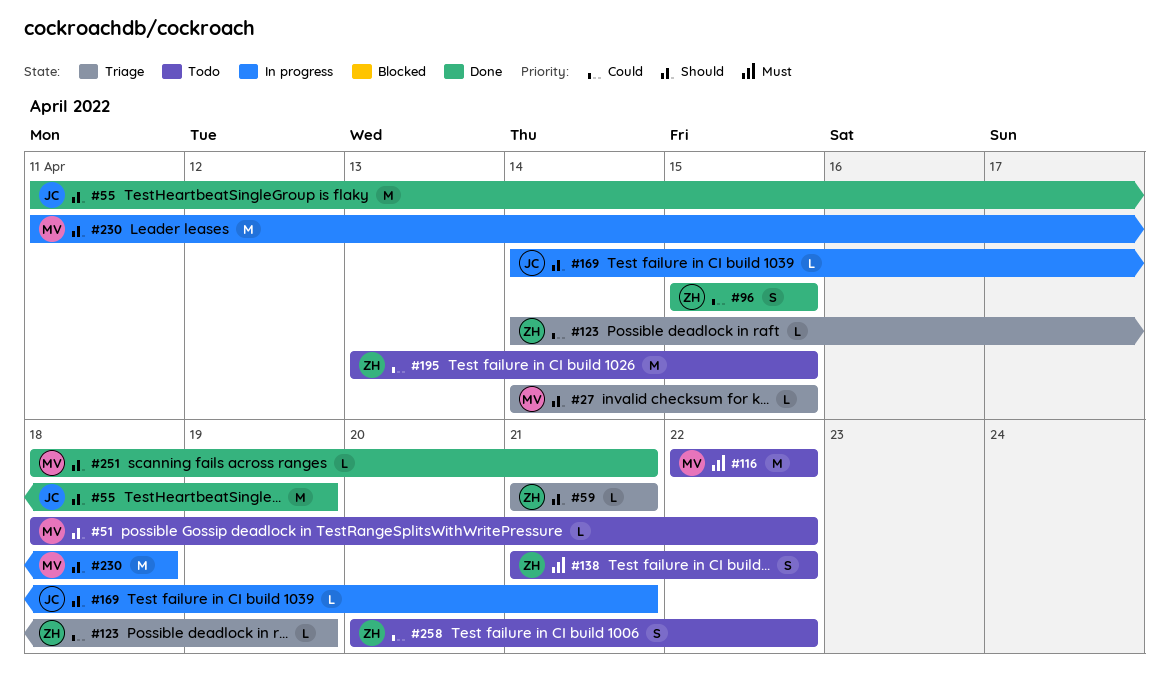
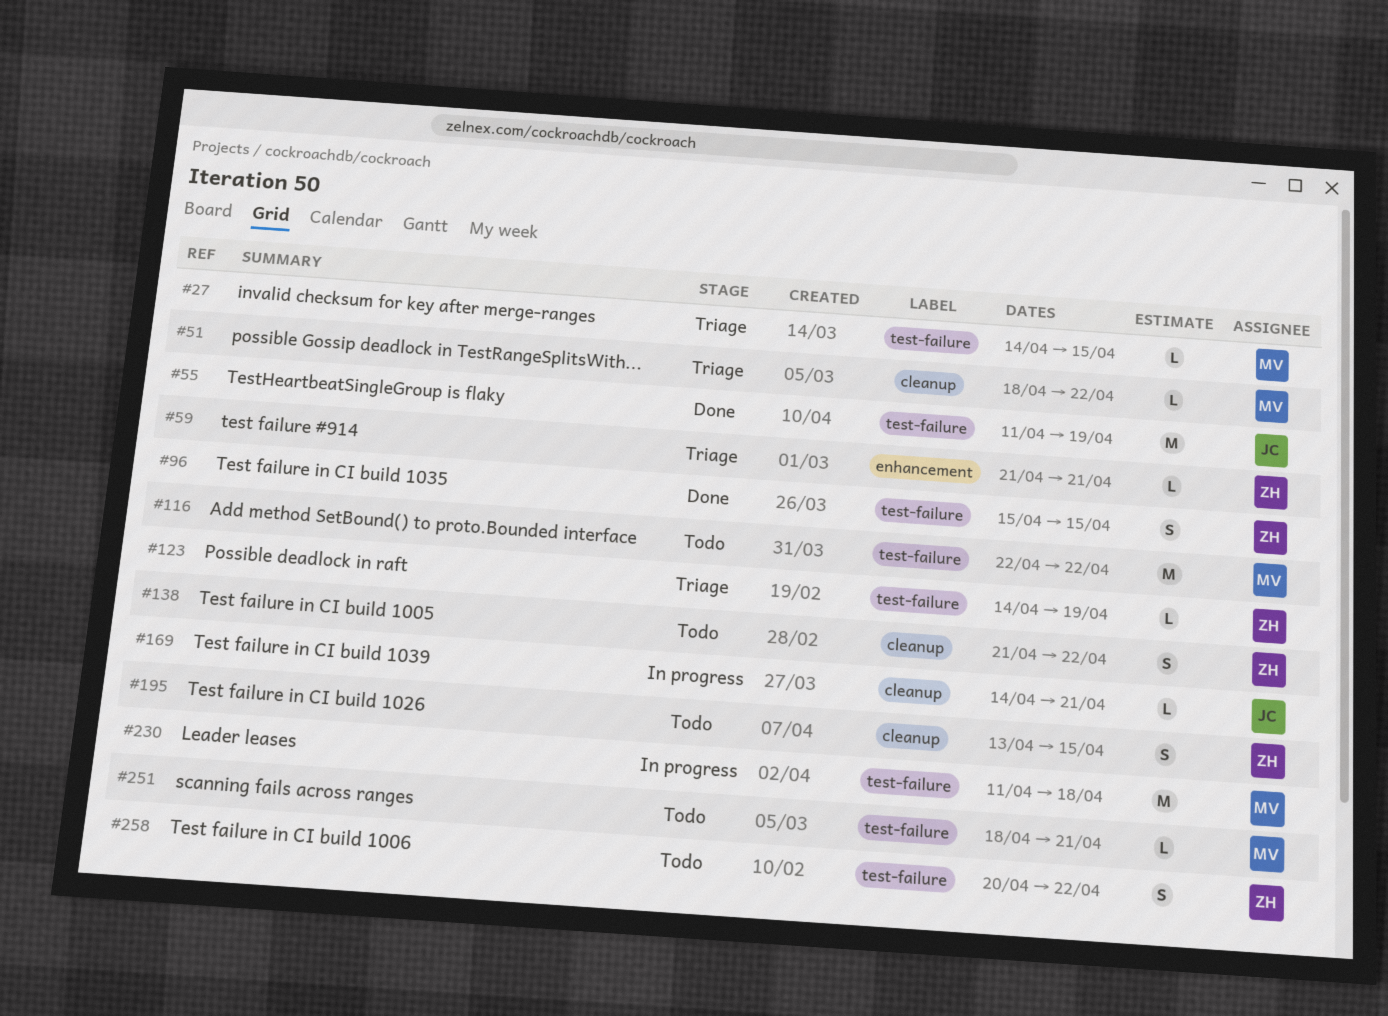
#51, status: Todo -> Triage
#195, estimate: M -> S
#251, status: Done -> Todo

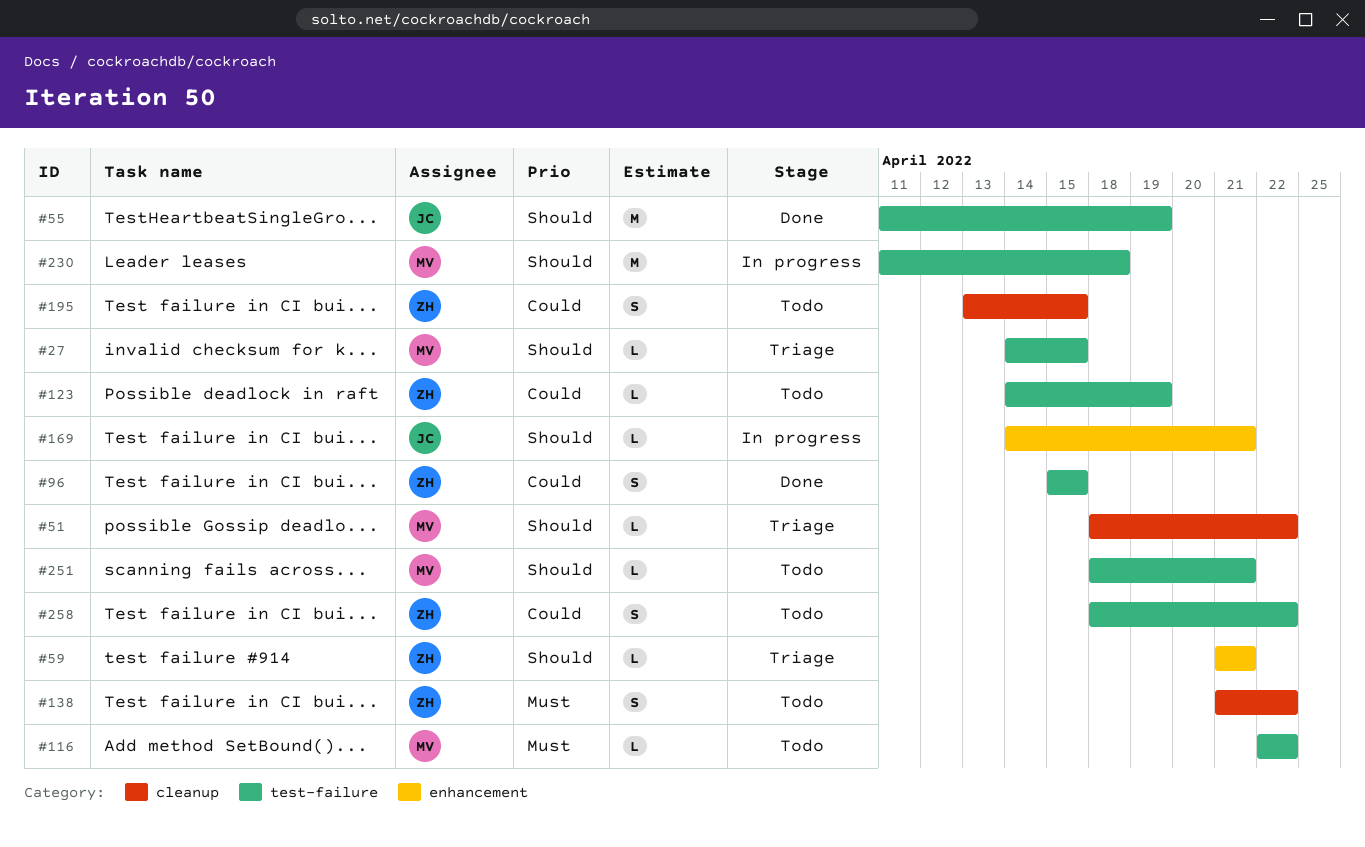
#116, estimate: M -> L
#123, status: Triage -> Todo
#169, label: cleanup -> enhancement
#258, start: Apr 20 -> Apr 18

